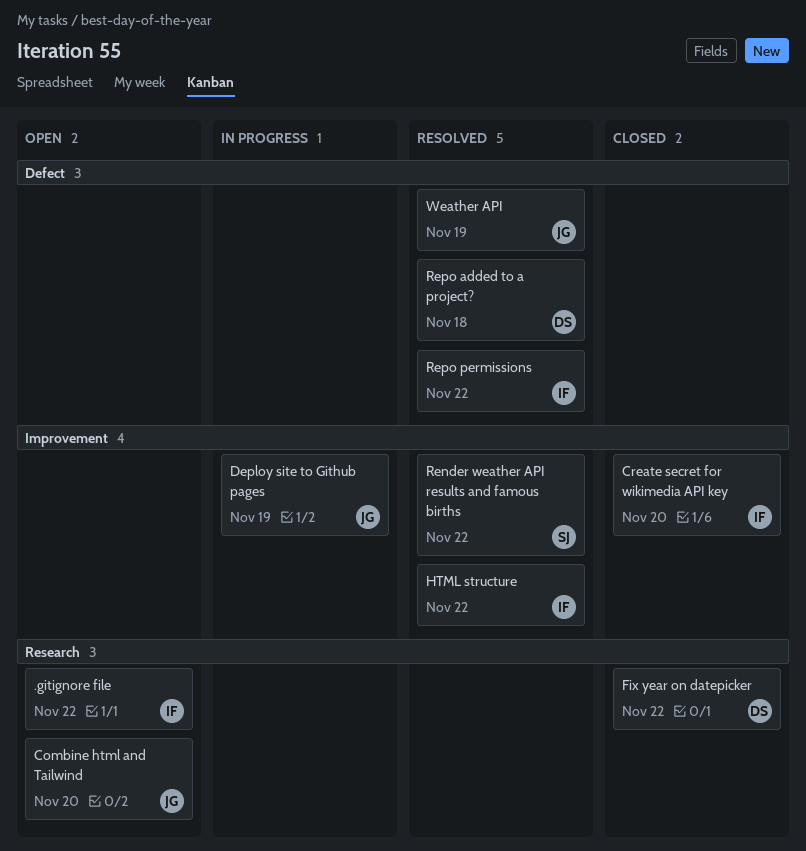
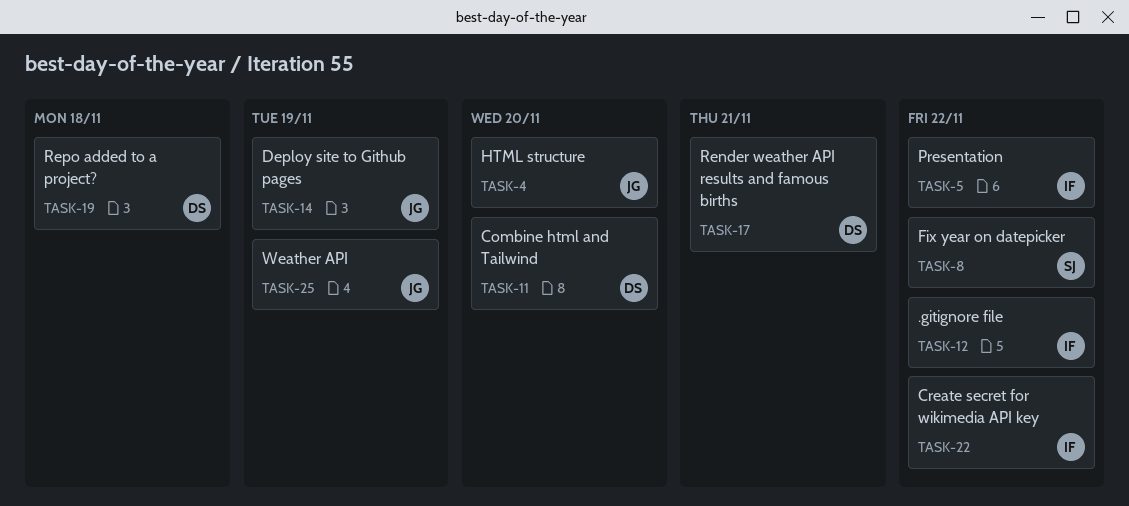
Combine html and Tailwind, owner: JG -> DS
Create secret for wikimedia API key, due: Nov 20 -> Nov 22
Fix year on datepicker, owner: DS -> SJ
HTML structure, owner: IF -> JG
HTML structure, due: Nov 22 -> Nov 20
Presentation: none -> present
Render weather API results and famous births, owner: SJ -> DS
Render weather API results and famous births, due: Nov 22 -> Nov 21
Repo permissions: present -> none

